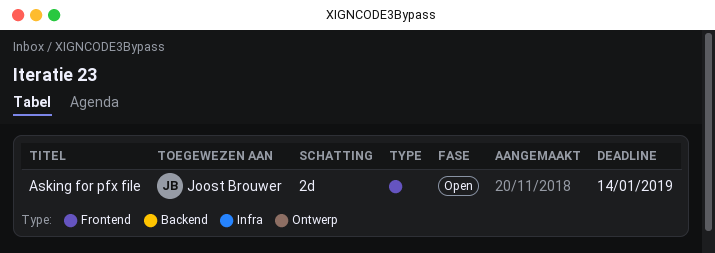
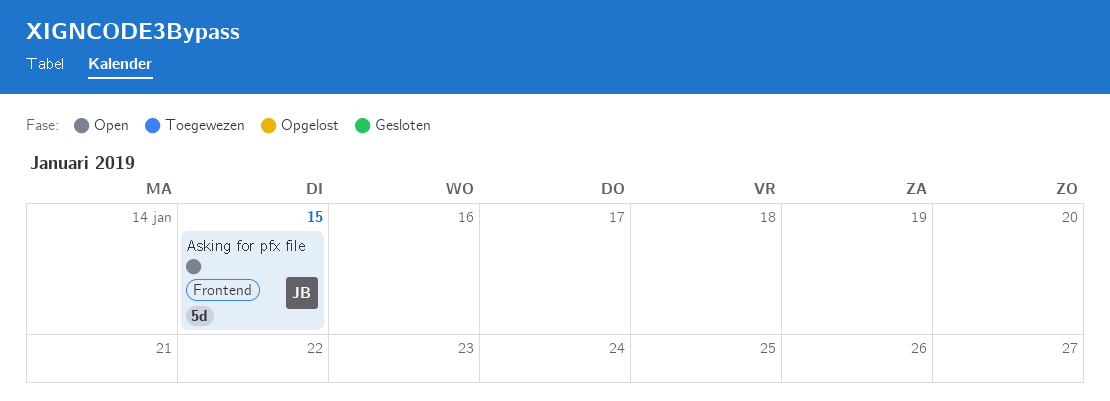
Asking for pfx file, estimate: 2d -> 5d
Asking for pfx file, due: Jan 14 -> Jan 15

